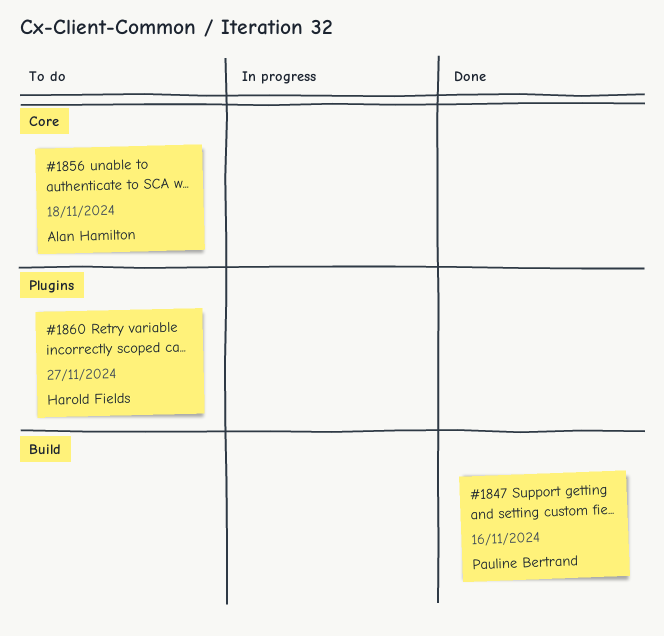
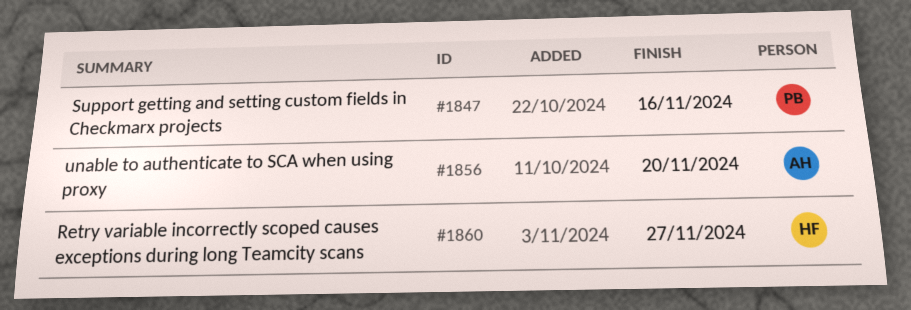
#1856, due: Nov 18 -> Nov 20

